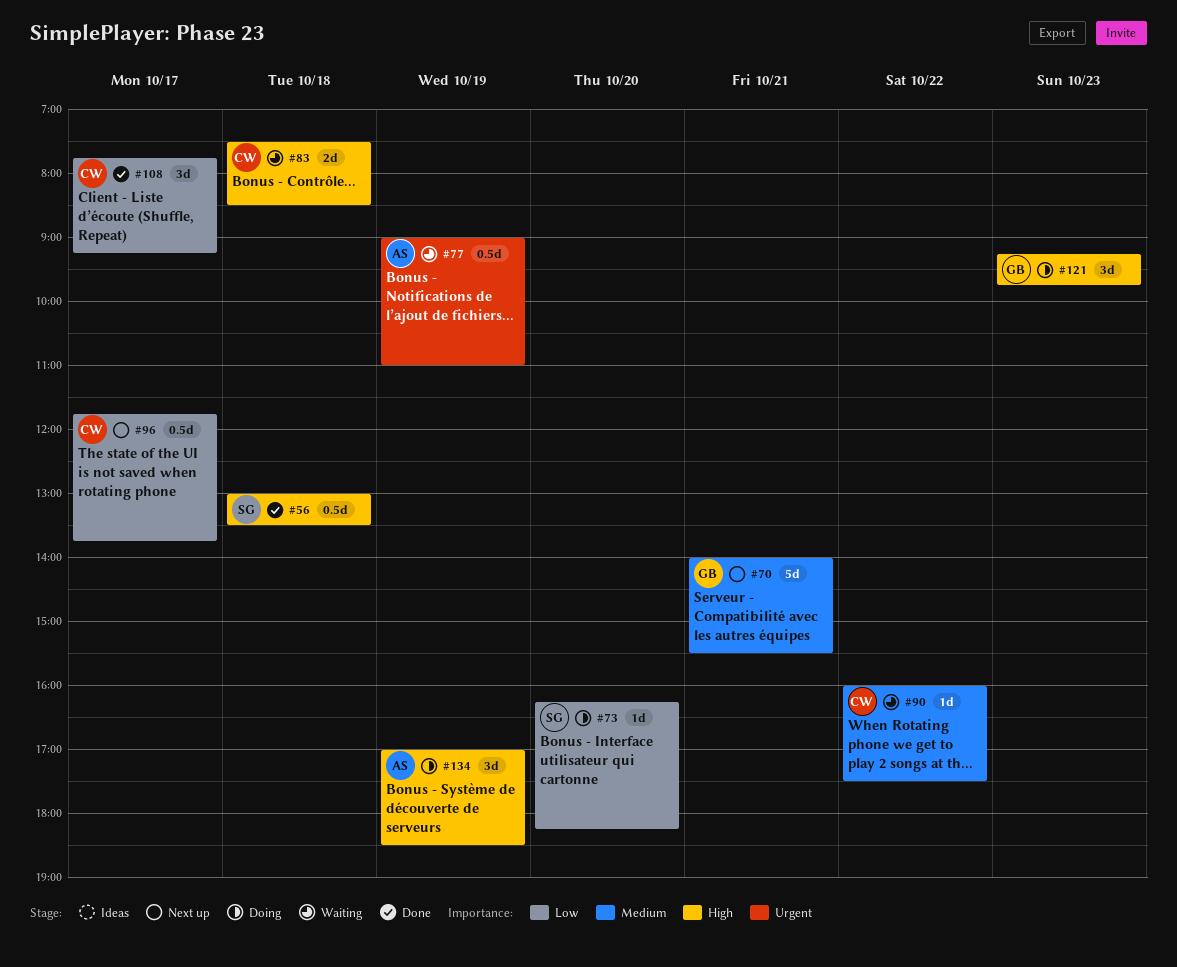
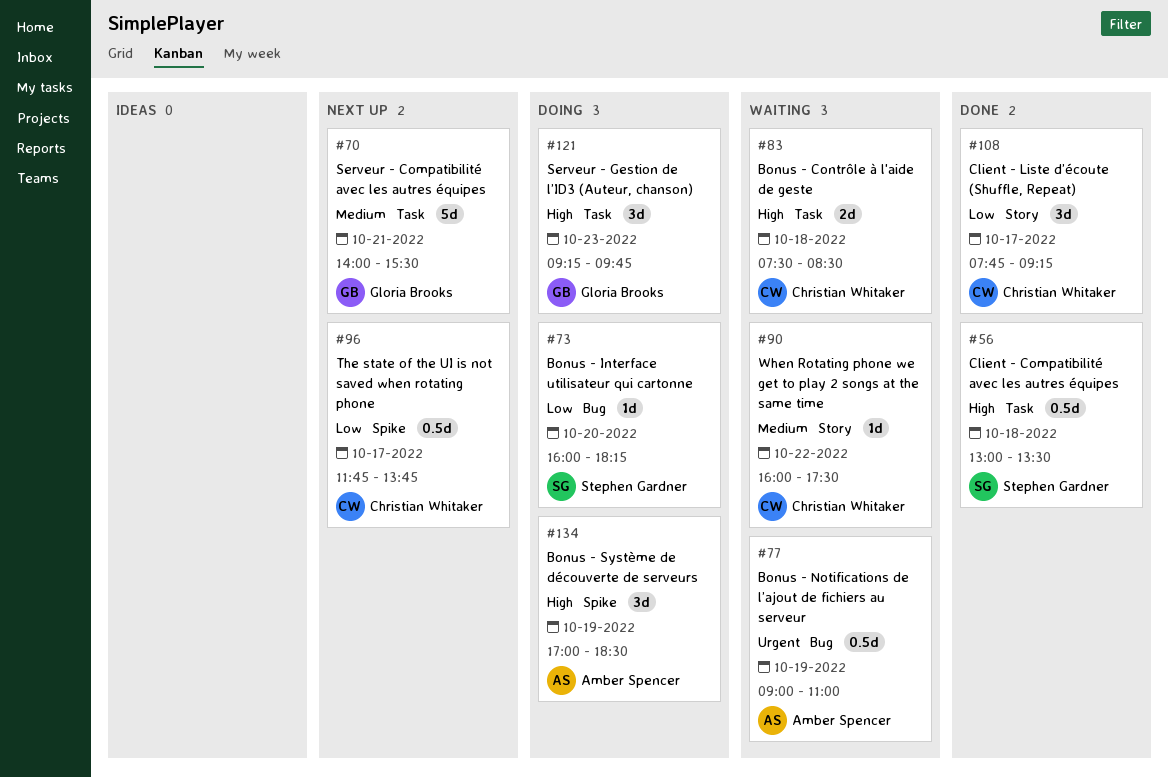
#73, begins: 16:15 -> 16:00

